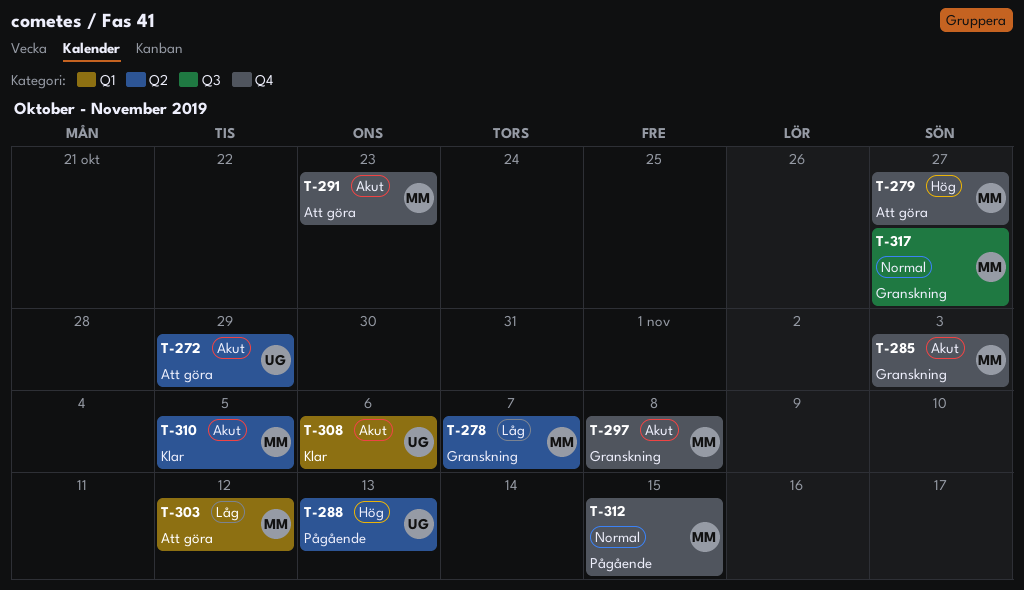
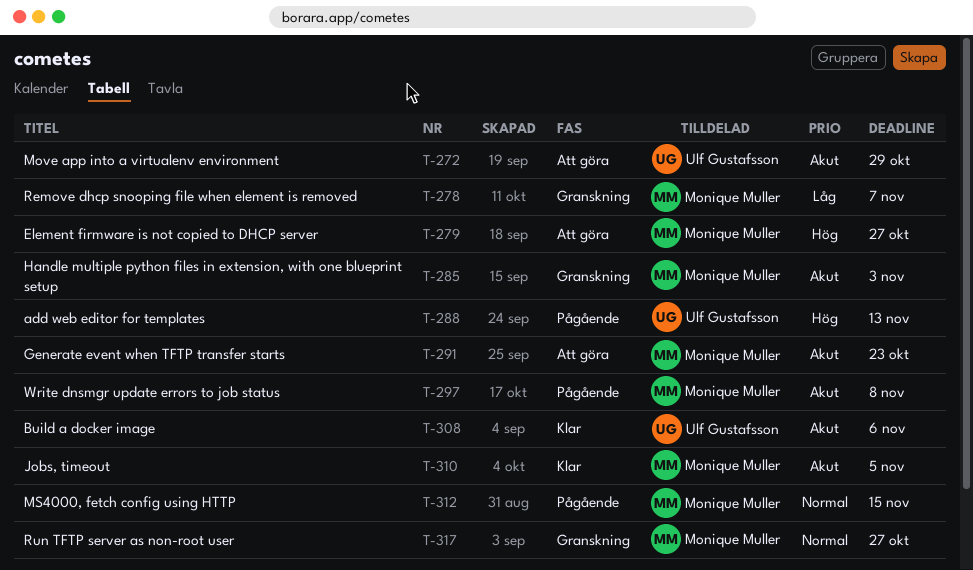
T-297, status: Granskning -> Pågående
T-303: present -> none

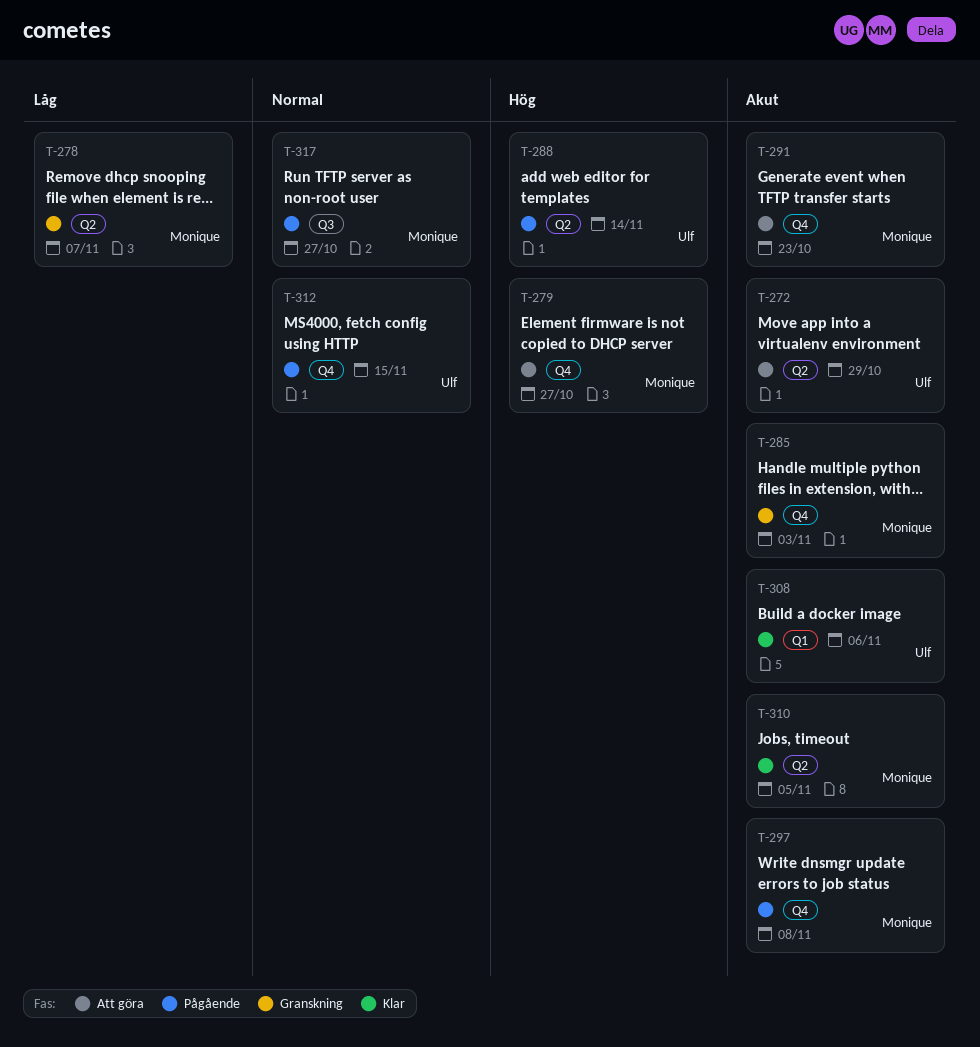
T-288, due: Nov 13 -> Nov 14
T-312, owner: Monique Muller -> Ulf Gustafsson
T-317, status: Granskning -> Pågående

